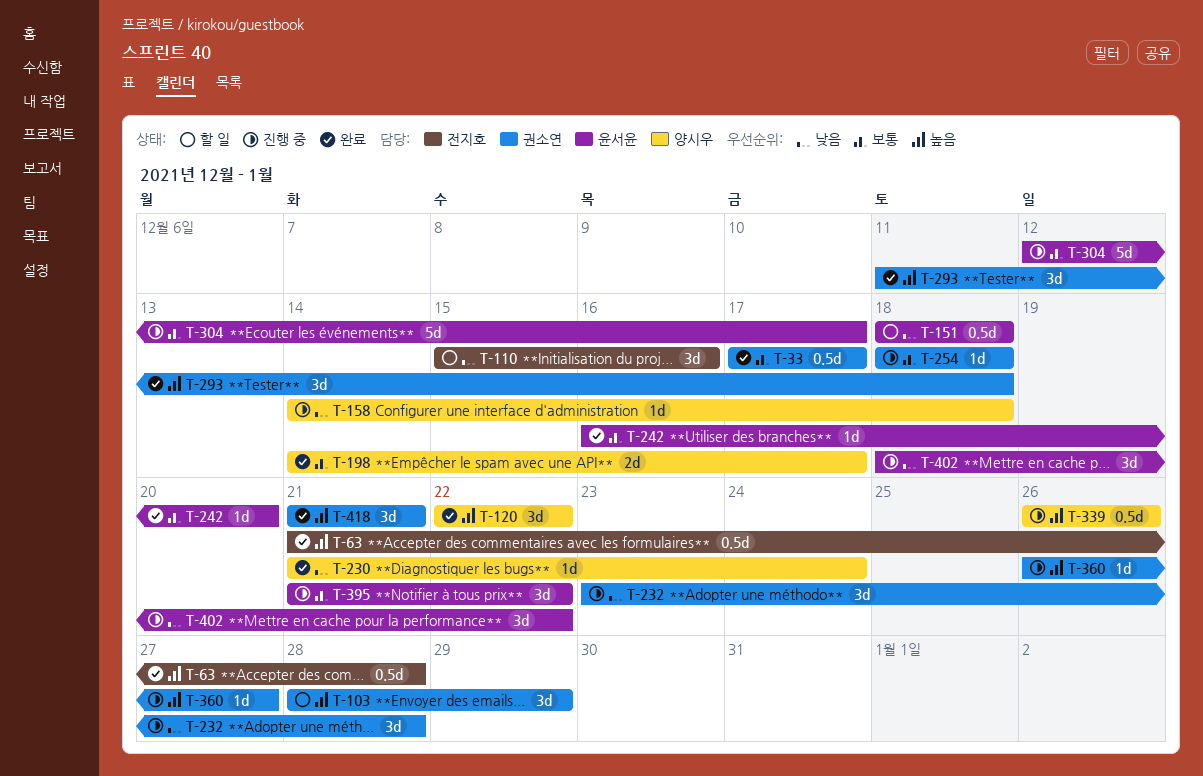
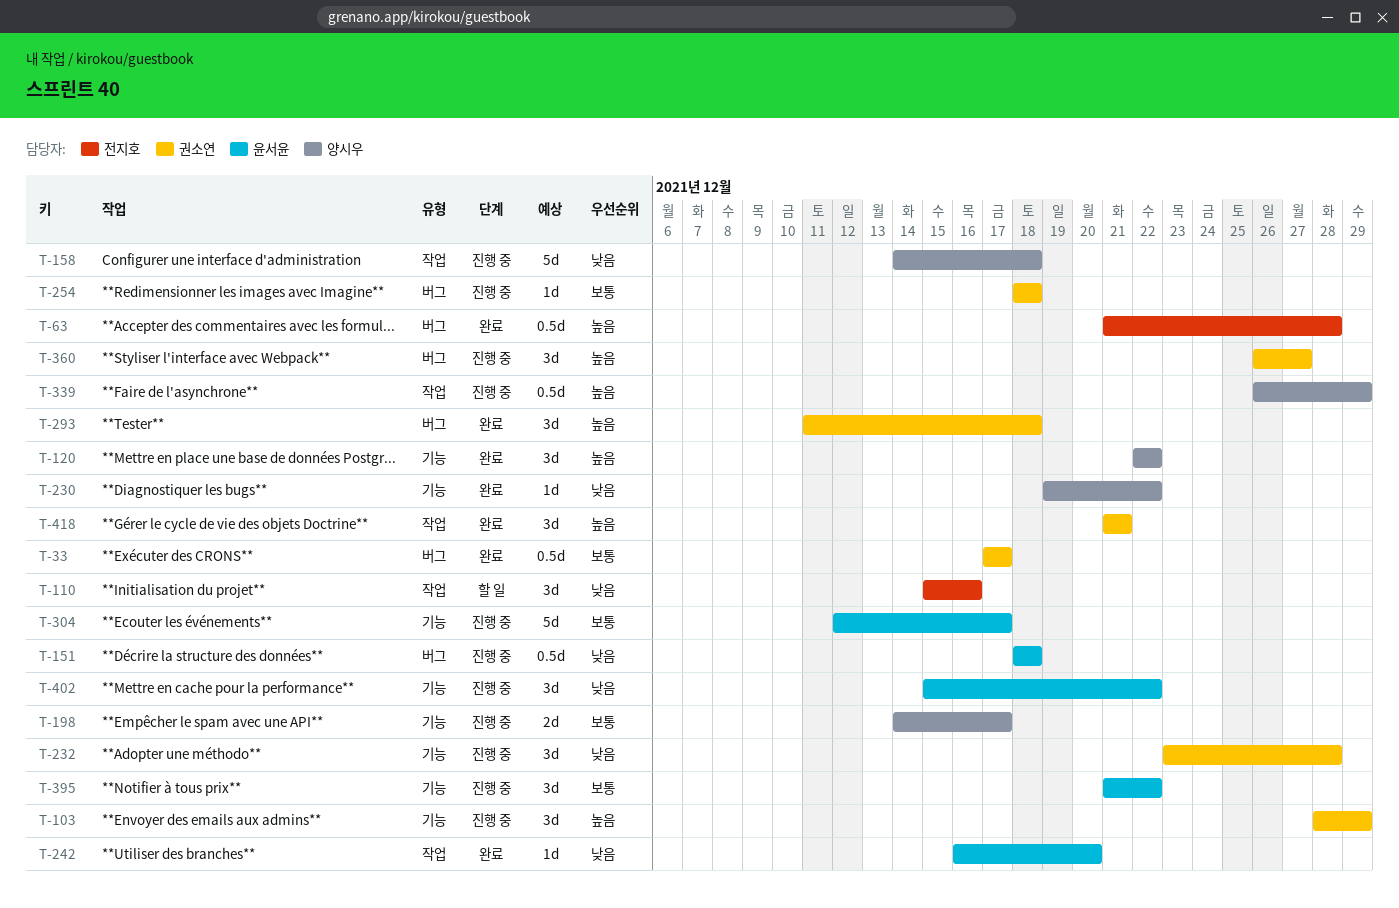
T-103, status: 할 일 -> 진행 중
T-151, status: 할 일 -> 진행 중
T-158, estimate: 1d -> 5d
T-198, status: 완료 -> 진행 중
T-230, start: Dec 21 -> Dec 19
T-230, due: Dec 24 -> Dec 22
T-242, priority: 보통 -> 낮음
T-339, due: Dec 26 -> Dec 29
T-360, estimate: 1d -> 3d
T-402, start: Dec 18 -> Dec 15

